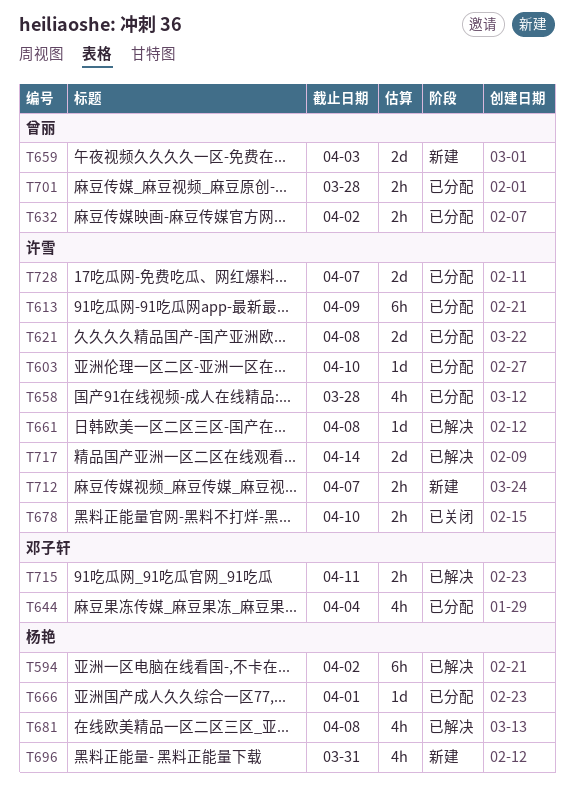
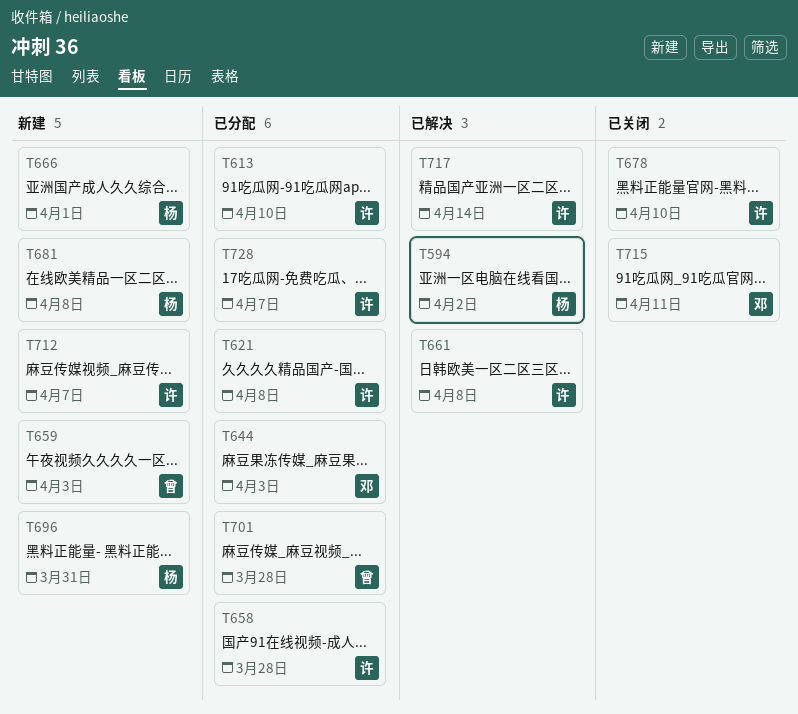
T603: present -> none
T613, due: Apr 9 -> Apr 10
T632: present -> none
T644, due: Apr 4 -> Apr 3
T666, status: 已分配 -> 新建
T681, status: 已解决 -> 新建
T715, status: 已解决 -> 已关闭

